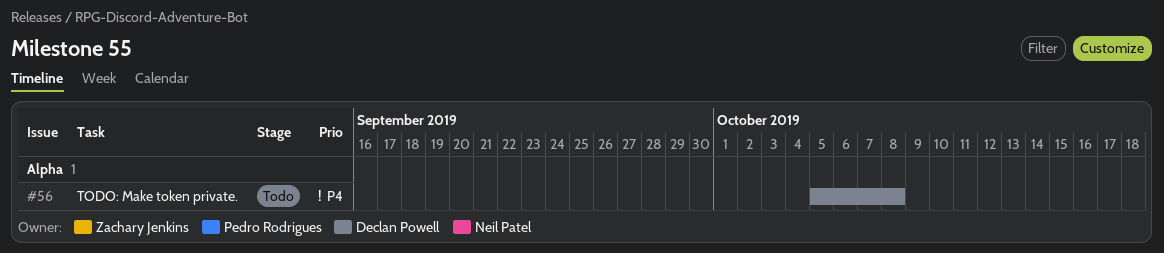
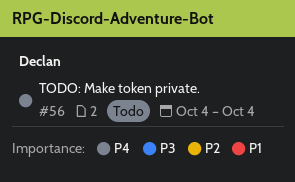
#56, start: Oct 5 -> Oct 4
#56, due: Oct 8 -> Oct 4

